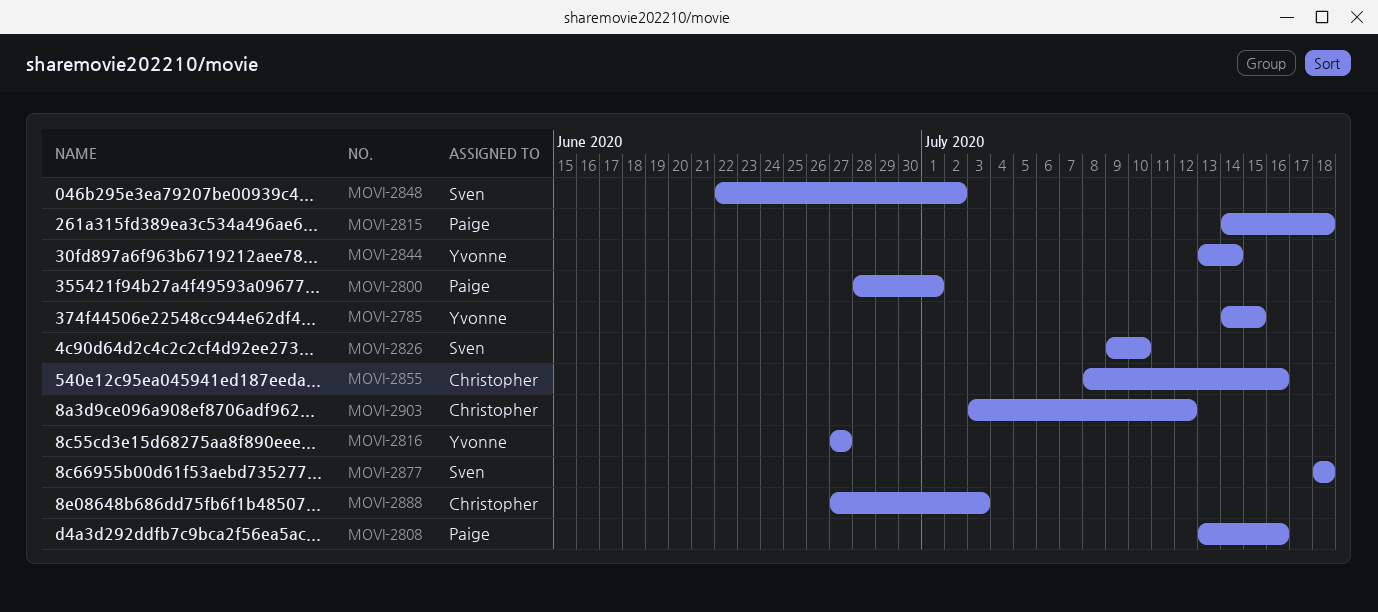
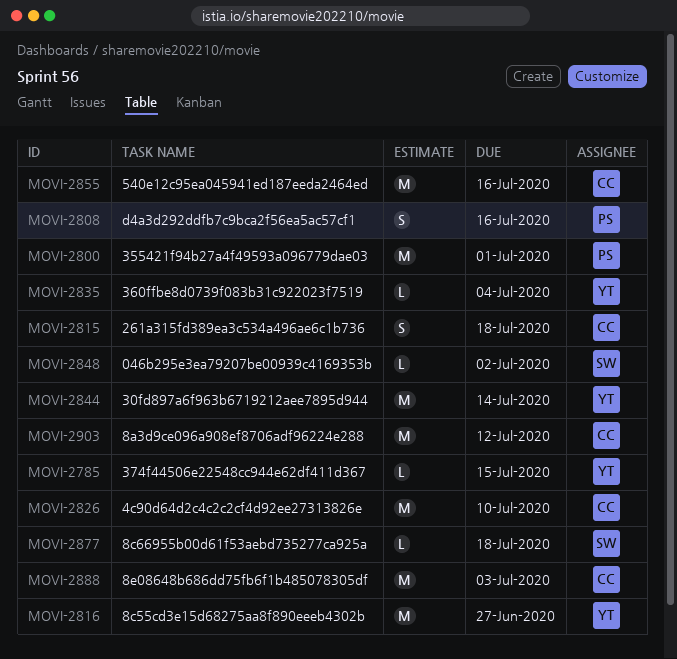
MOVI-2815, owner: Paige -> Christopher
MOVI-2826, owner: Sven -> Christopher
MOVI-2835: none -> present

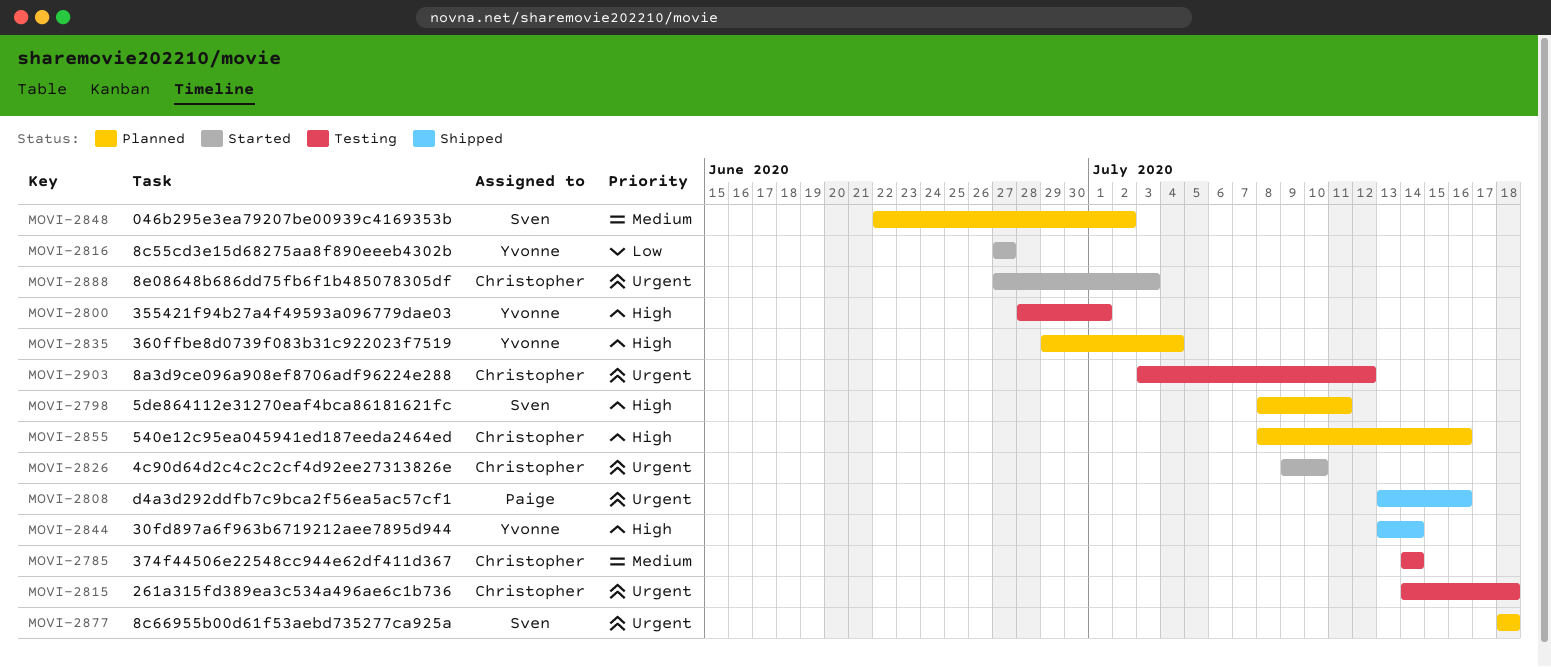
MOVI-2785, owner: Yvonne -> Christopher
MOVI-2785, due: Jul 15 -> Jul 14
MOVI-2798: none -> present
MOVI-2800, owner: Paige -> Yvonne

